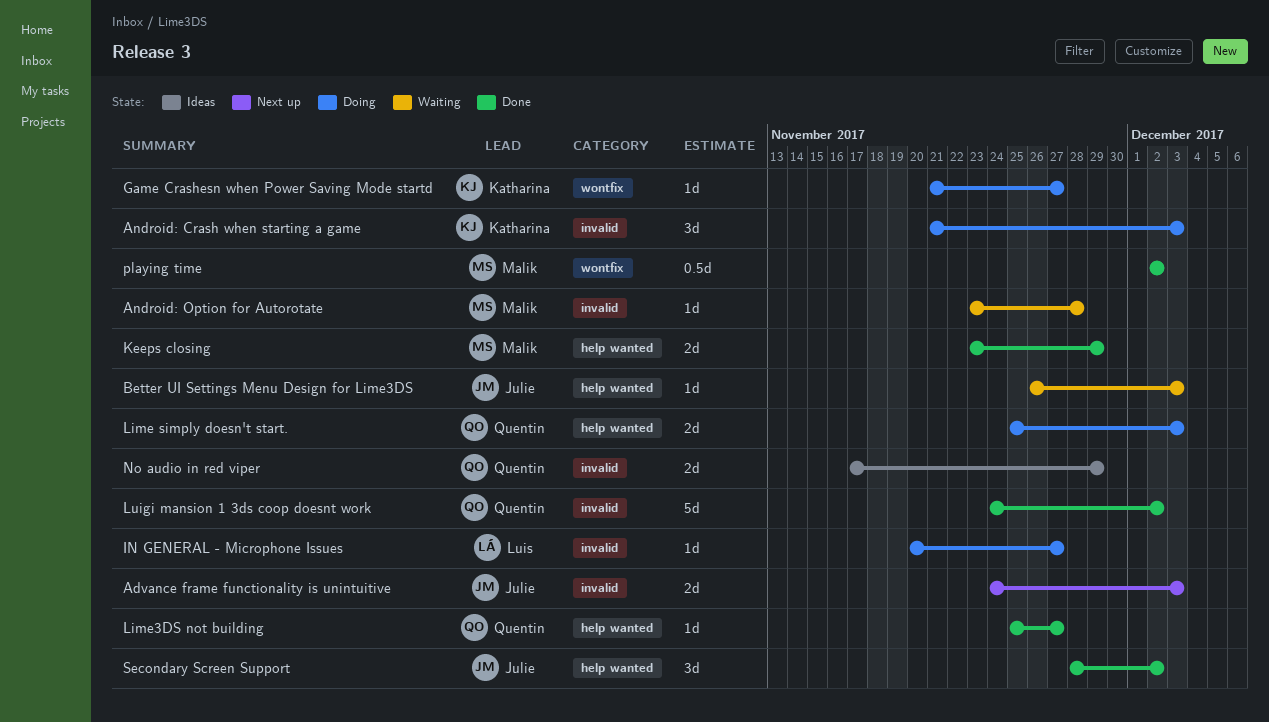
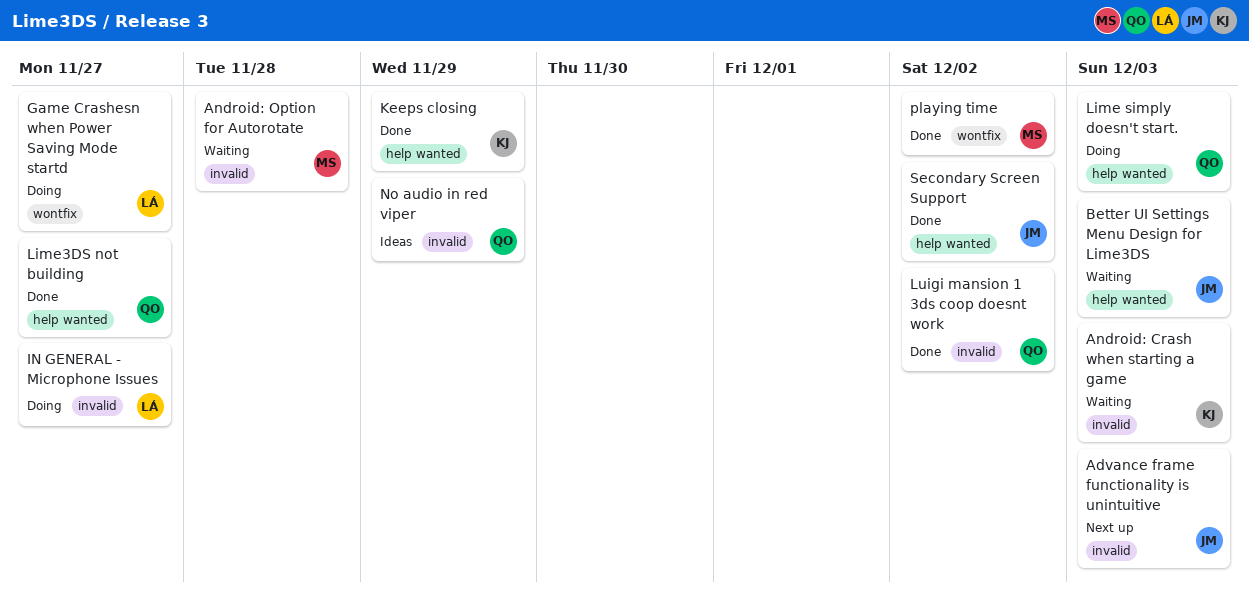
Android: Crash when starting a game, status: Doing -> Waiting
Game Crashesn when Power Saving Mode startd, owner: Katharina -> Luis
Keeps closing, owner: Malik -> Katharina

